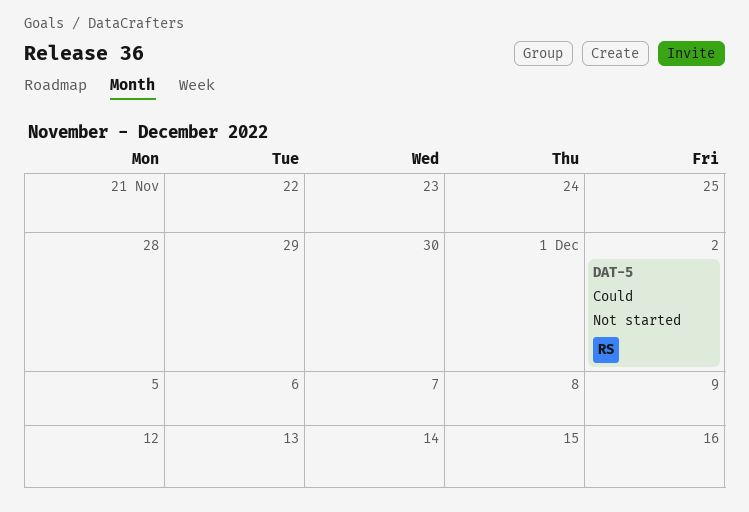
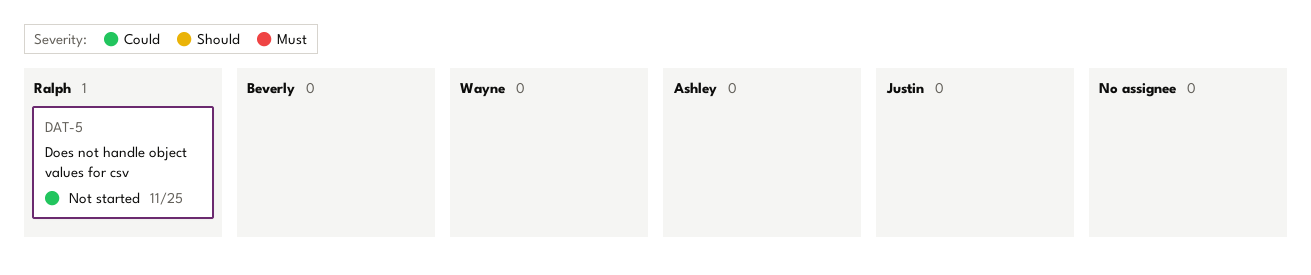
DAT-5, due: Dec 2 -> Nov 25

